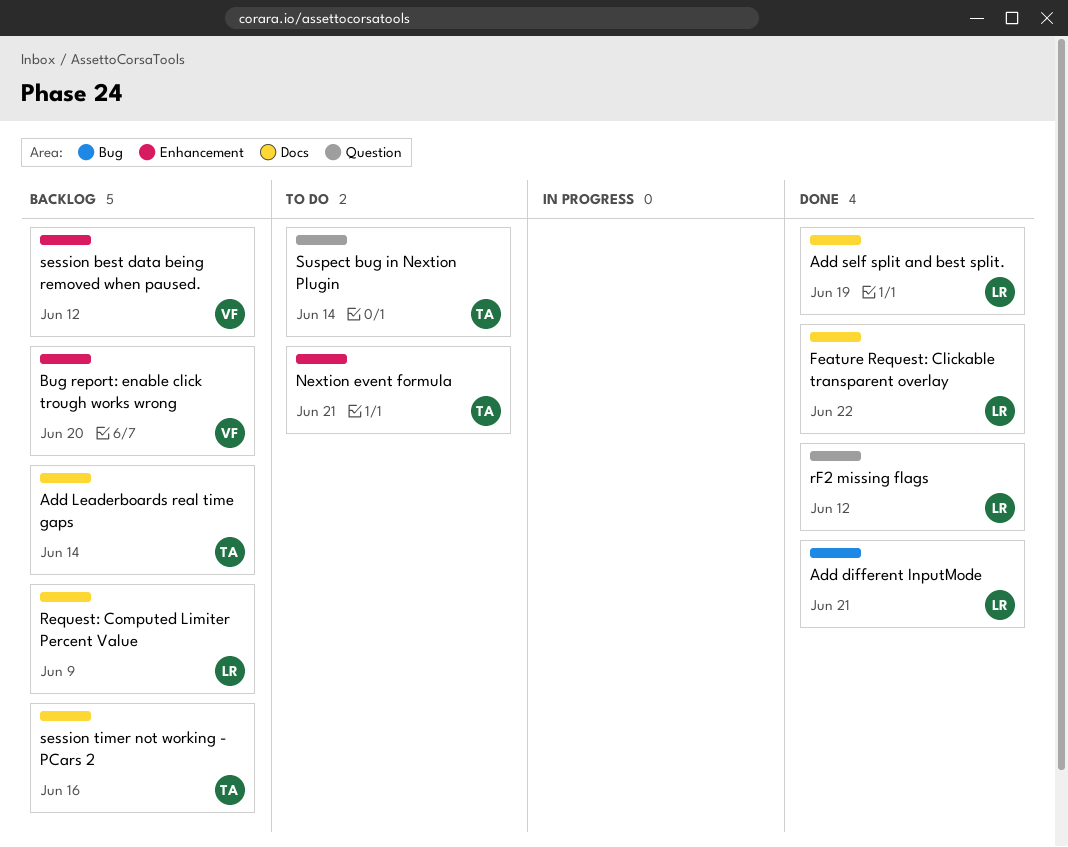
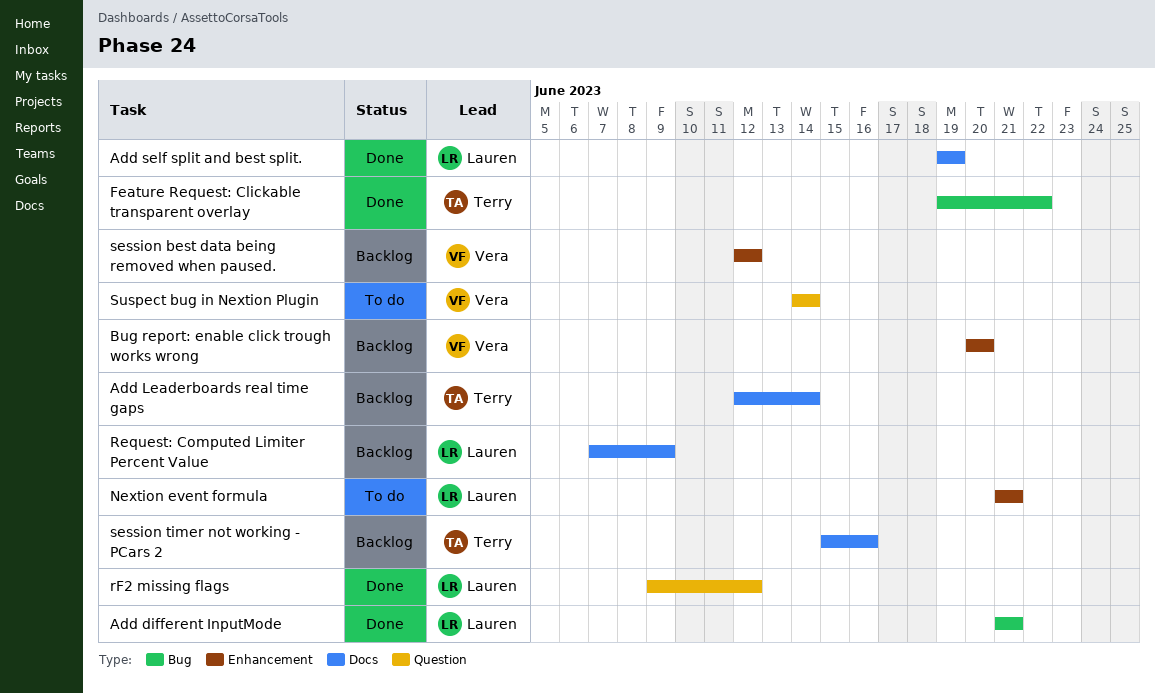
Feature Request: Clickable transparent overlay, owner: Lauren -> Terry
Feature Request: Clickable transparent overlay, label: Docs -> Bug
Nextion event formula, owner: Terry -> Lauren
Suspect bug in Nextion Plugin, owner: Terry -> Vera

